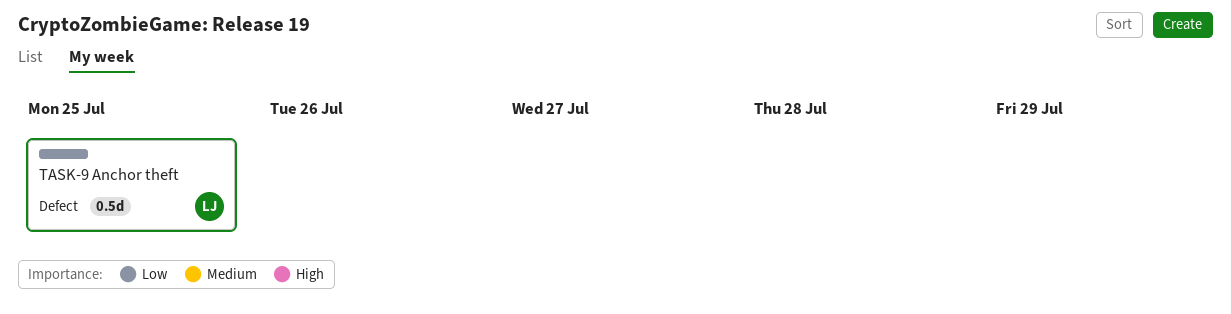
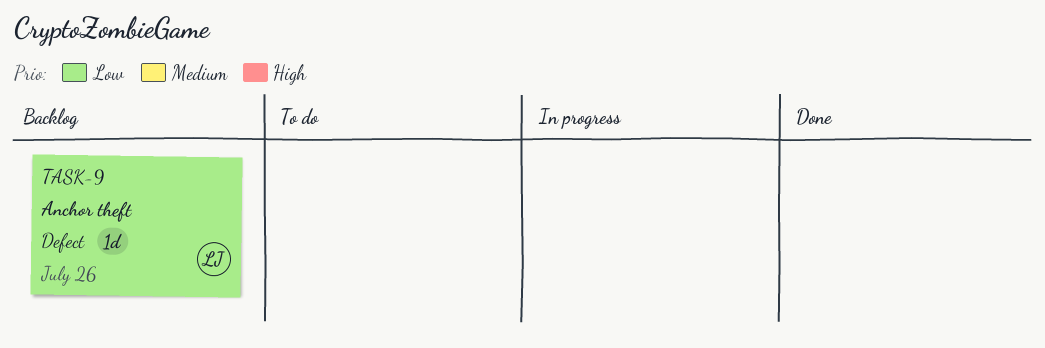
TASK-9, estimate: 0.5d -> 1d
TASK-9, due: Jul 25 -> Jul 26

